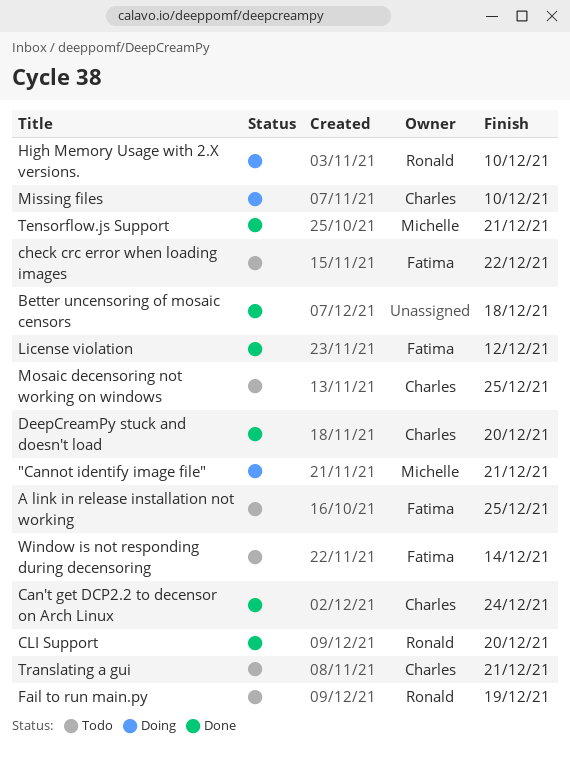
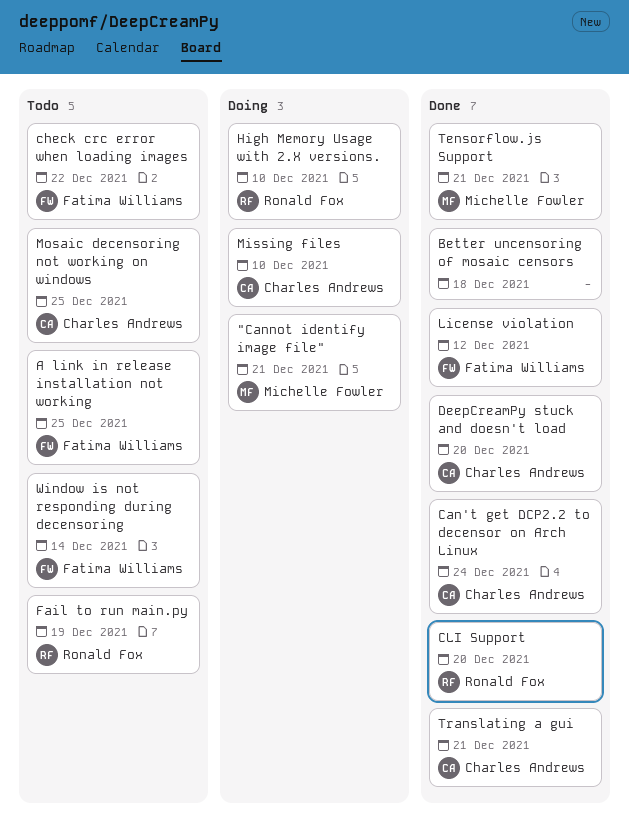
Translating a gui, status: Todo -> Done

